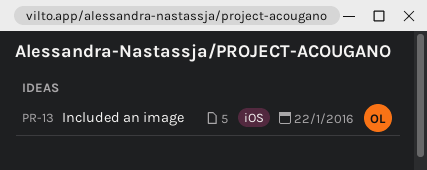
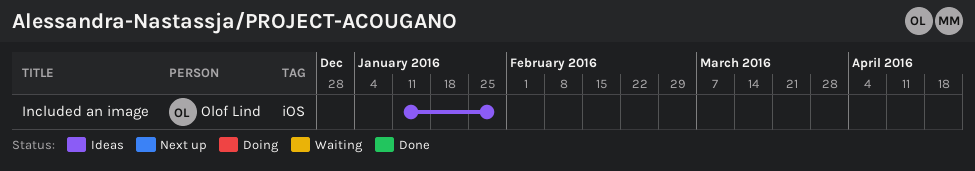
Included an image, due: Jan 22 -> Jan 29

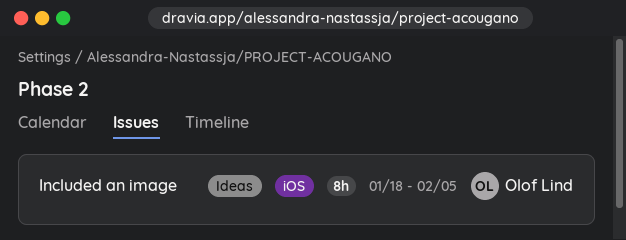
Included an image, start: Jan 11 -> Jan 18
Included an image, due: Jan 29 -> Feb 5

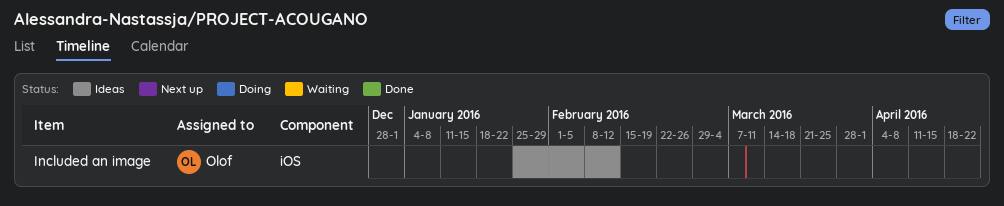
Included an image, start: Jan 18 -> Jan 25
Included an image, due: Feb 5 -> Feb 12

